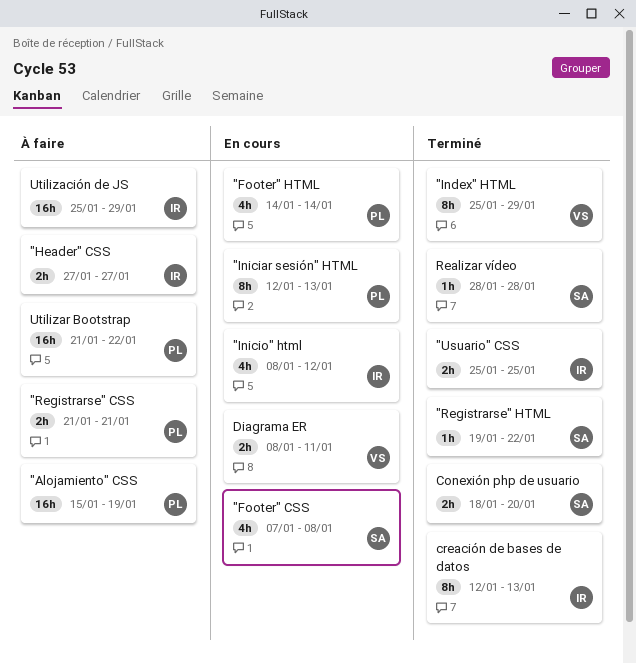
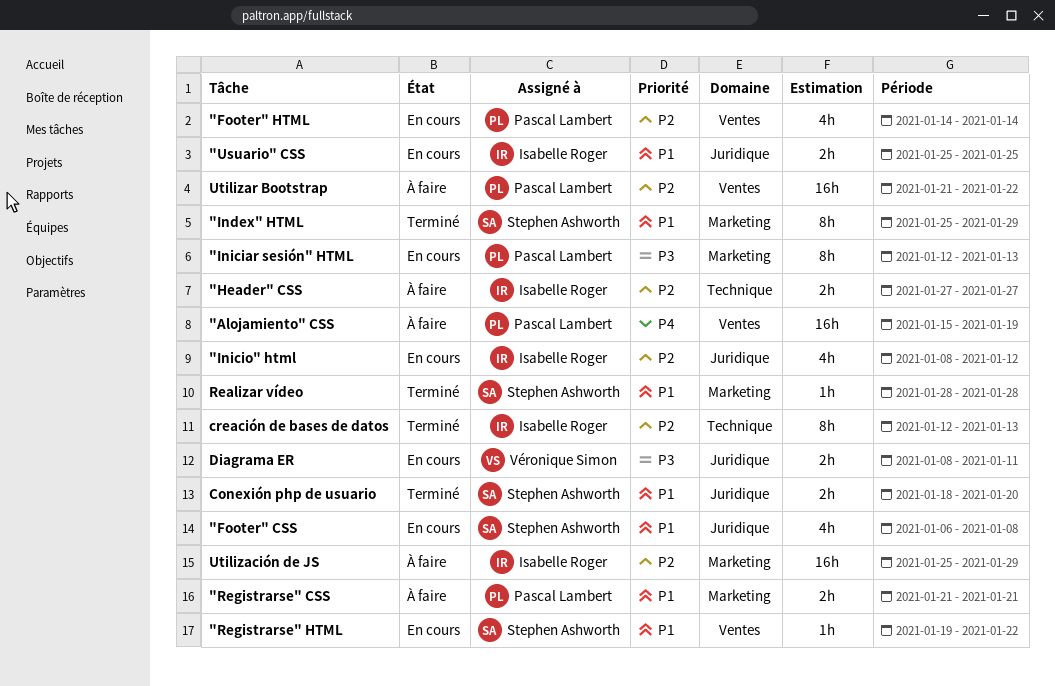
"Footer" CSS, start: Jan 7 -> Jan 6
"Index" HTML, owner: Véronique Simon -> Stephen Ashworth
"Registrarse" HTML, status: Terminé -> En cours
"Usuario" CSS, status: Terminé -> En cours

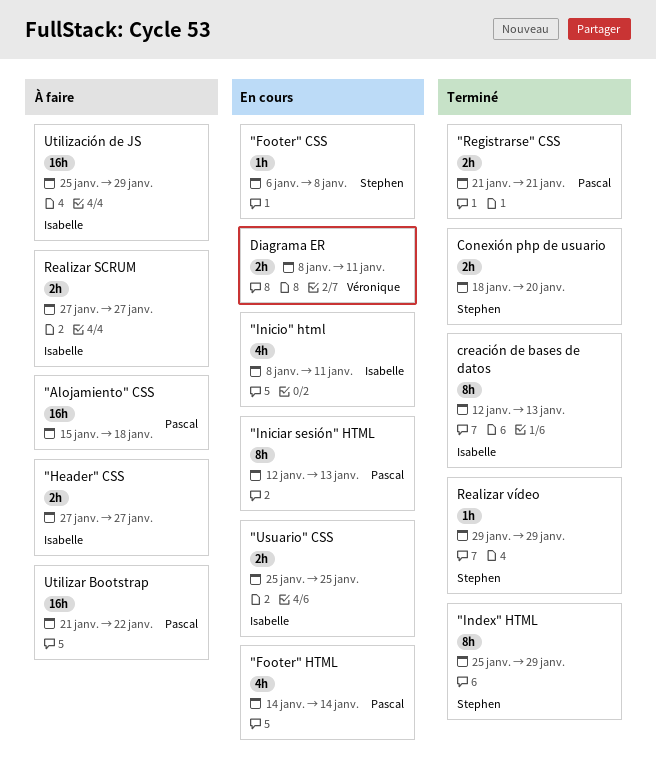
"Alojamiento" CSS, due: Jan 19 -> Jan 18
"Footer" CSS, estimate: 4h -> 1h
"Inicio" html, due: Jan 12 -> Jan 11
"Registrarse" CSS, status: À faire -> Terminé
"Registrarse" HTML: present -> none
Realizar SCRUM: none -> present
Realizar vídeo, start: Jan 28 -> Jan 29
Realizar vídeo, due: Jan 28 -> Jan 29

